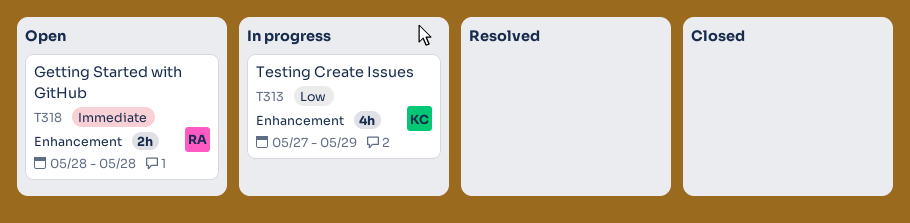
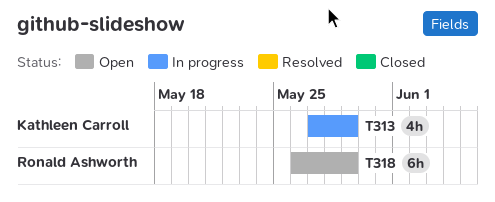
T318, estimate: 2h -> 6h
T318, start: May 28 -> May 26
T318, due: May 28 -> May 29

